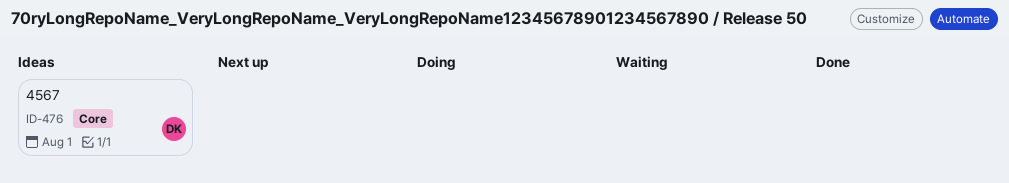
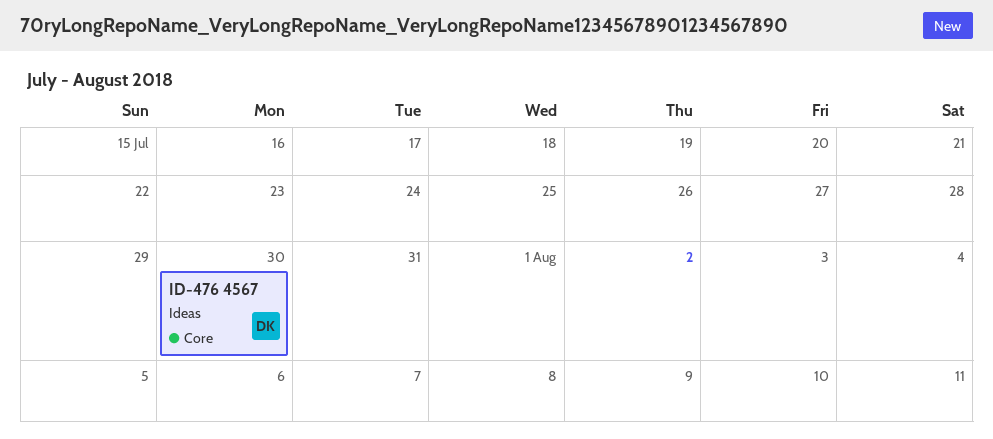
ID-476, due: Aug 1 -> Jul 30

